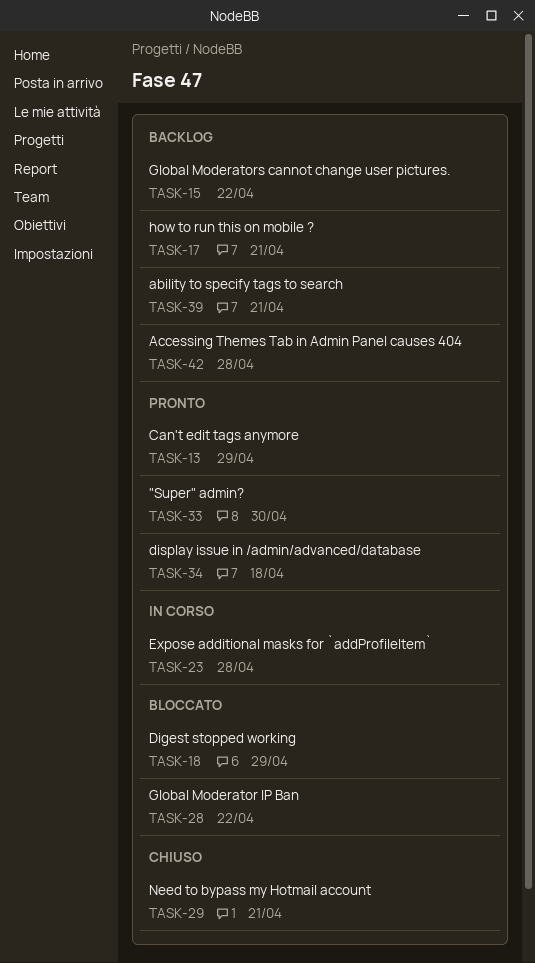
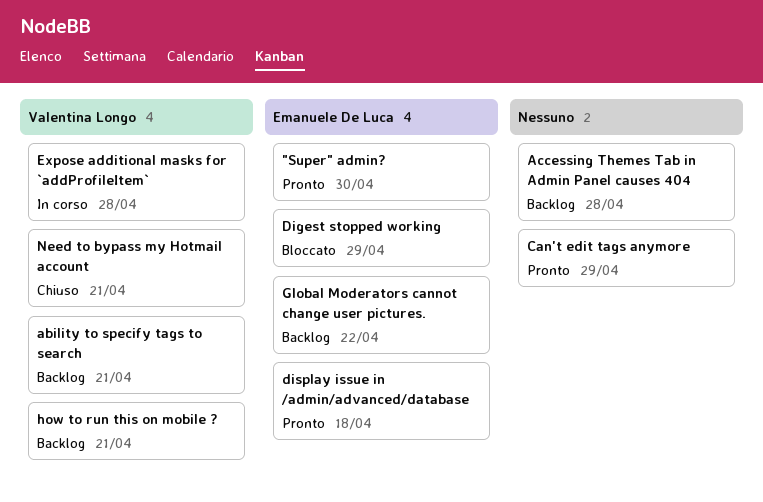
Global Moderator IP Ban: present -> none

